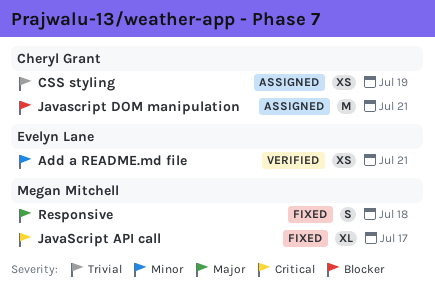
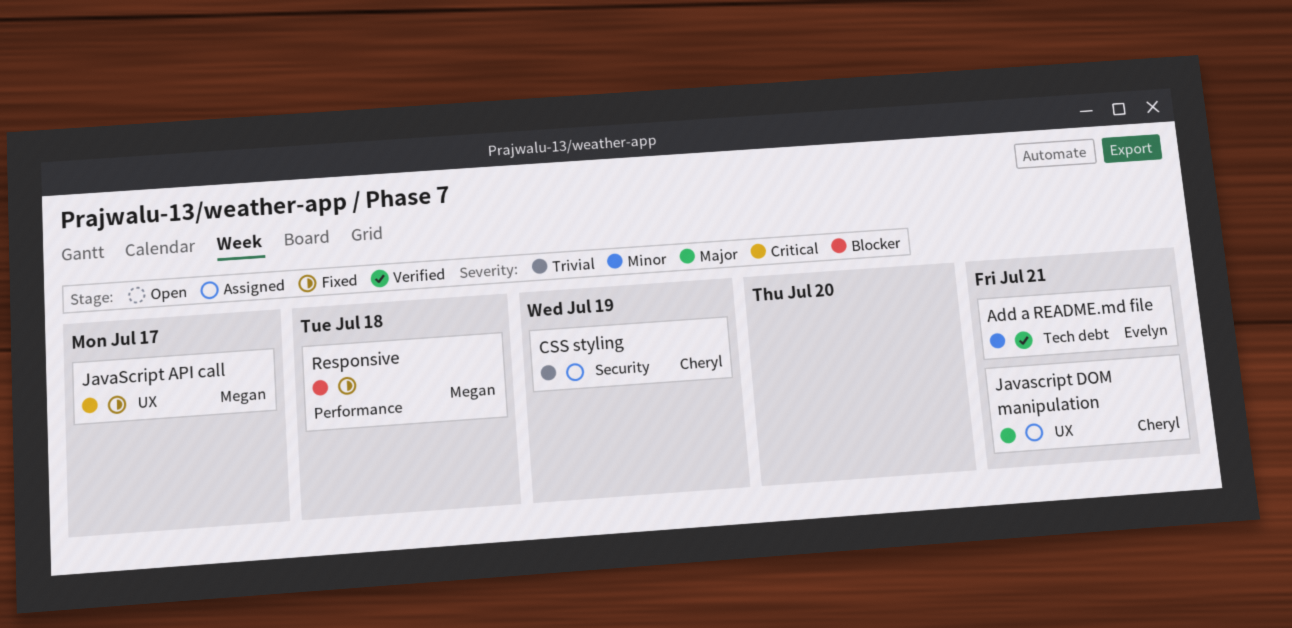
Javascript DOM manipulation, priority: Blocker -> Major
Responsive, priority: Major -> Blocker

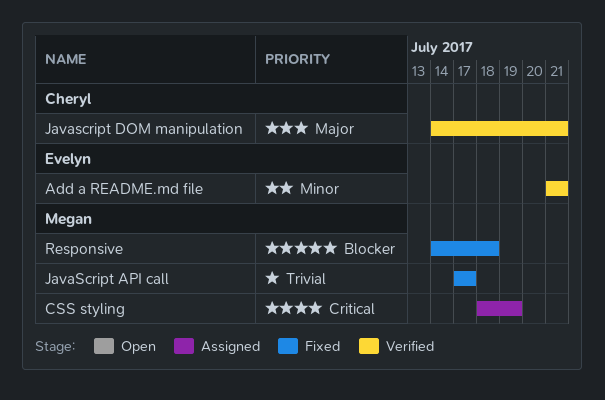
CSS styling, owner: Cheryl -> Megan
CSS styling, priority: Trivial -> Critical
JavaScript API call, priority: Critical -> Trivial
Javascript DOM manipulation, status: Assigned -> Verified

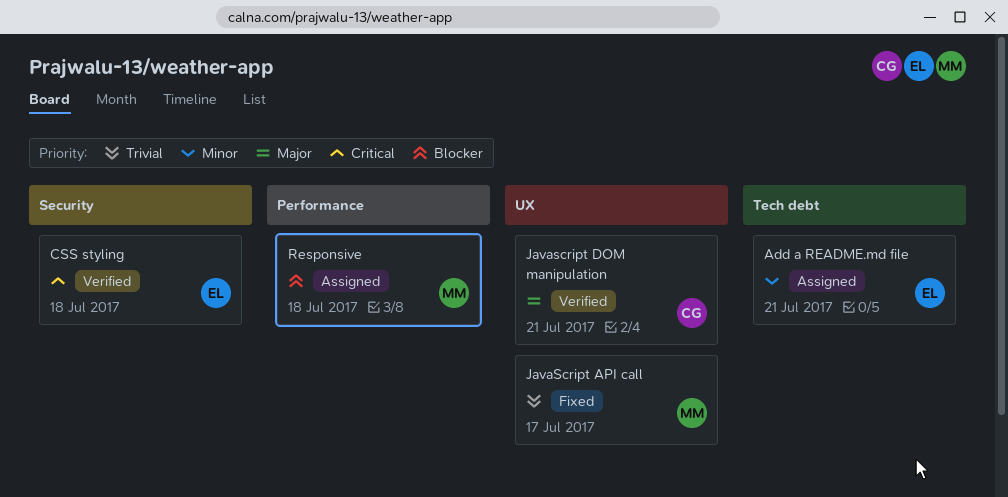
Add a README.md file, status: Verified -> Assigned
CSS styling, status: Assigned -> Verified
CSS styling, owner: Megan -> Evelyn
CSS styling, due: Jul 19 -> Jul 18
Responsive, status: Fixed -> Assigned

